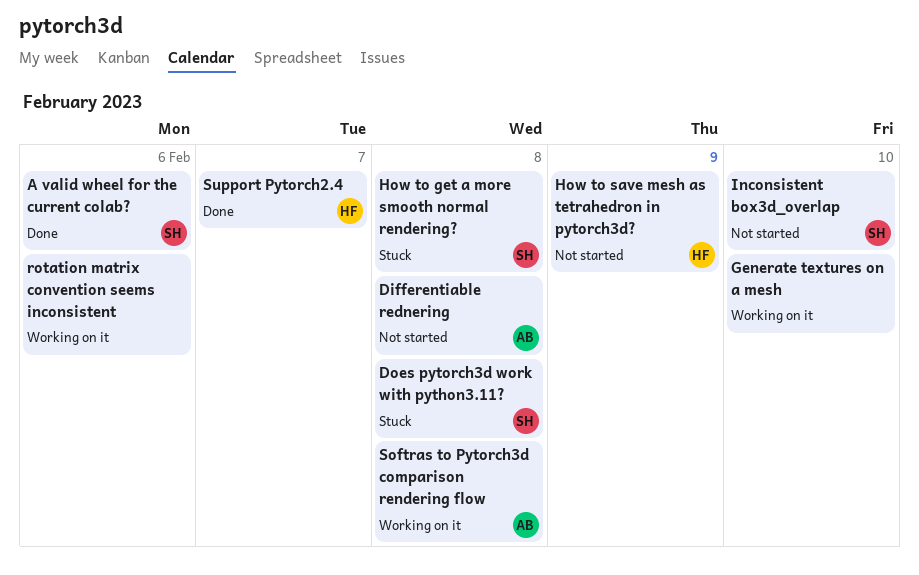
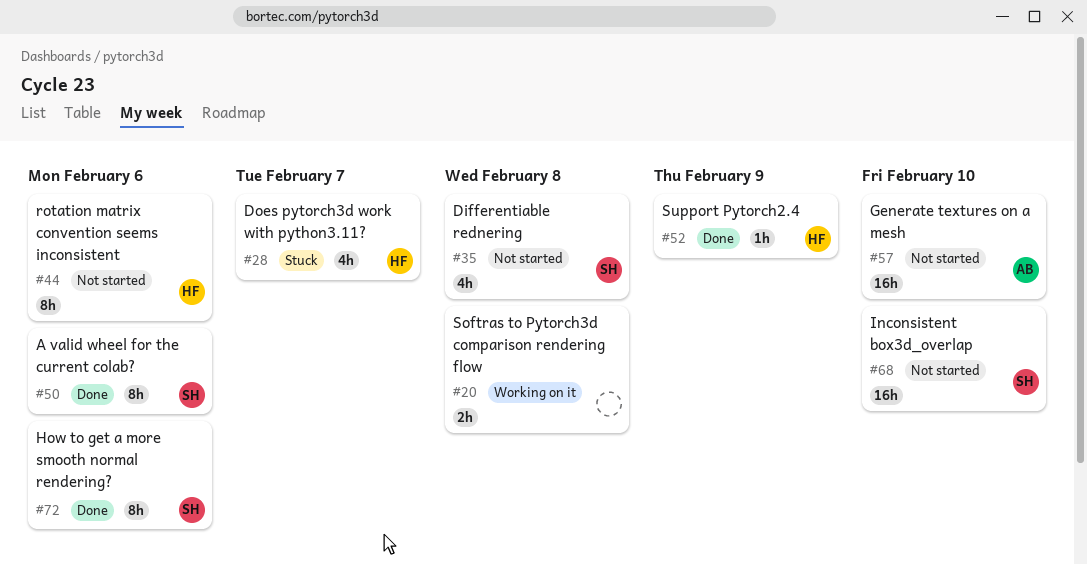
Differentiable rednering, owner: AB -> SH
Does pytorch3d work with python3.11?, owner: SH -> HF
Does pytorch3d work with python3.11?, due: Feb 8 -> Feb 7
Generate textures on a mesh, status: Working on it -> Not started
Generate textures on a mesh, owner: none -> AB
How to get a more smooth normal rendering?, status: Stuck -> Done
How to get a more smooth normal rendering?, due: Feb 8 -> Feb 6
How to save mesh as tetrahedron in pytorch3d?: present -> none
rotation matrix convention seems inconsistent, status: Working on it -> Not started
rotation matrix convention seems inconsistent, owner: none -> HF
Softras to Pytorch3d comparison rendering flow, owner: AB -> none
Support Pytorch2.4, due: Feb 7 -> Feb 9

